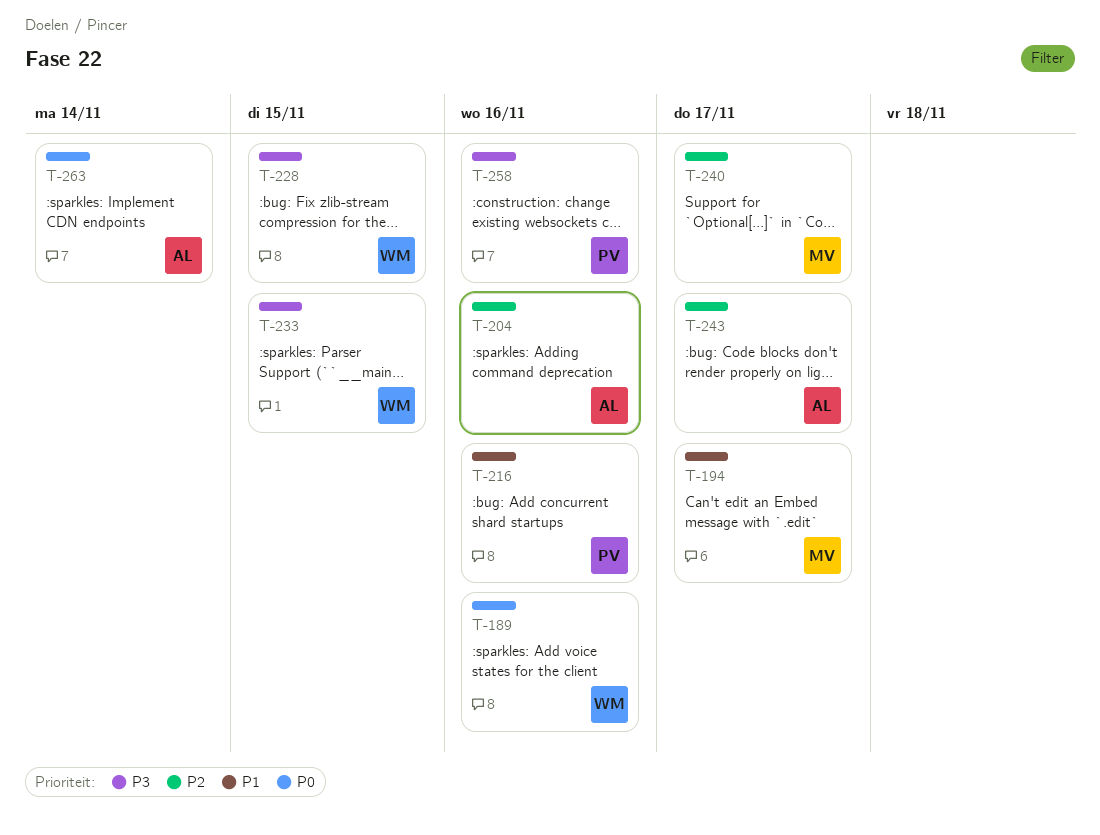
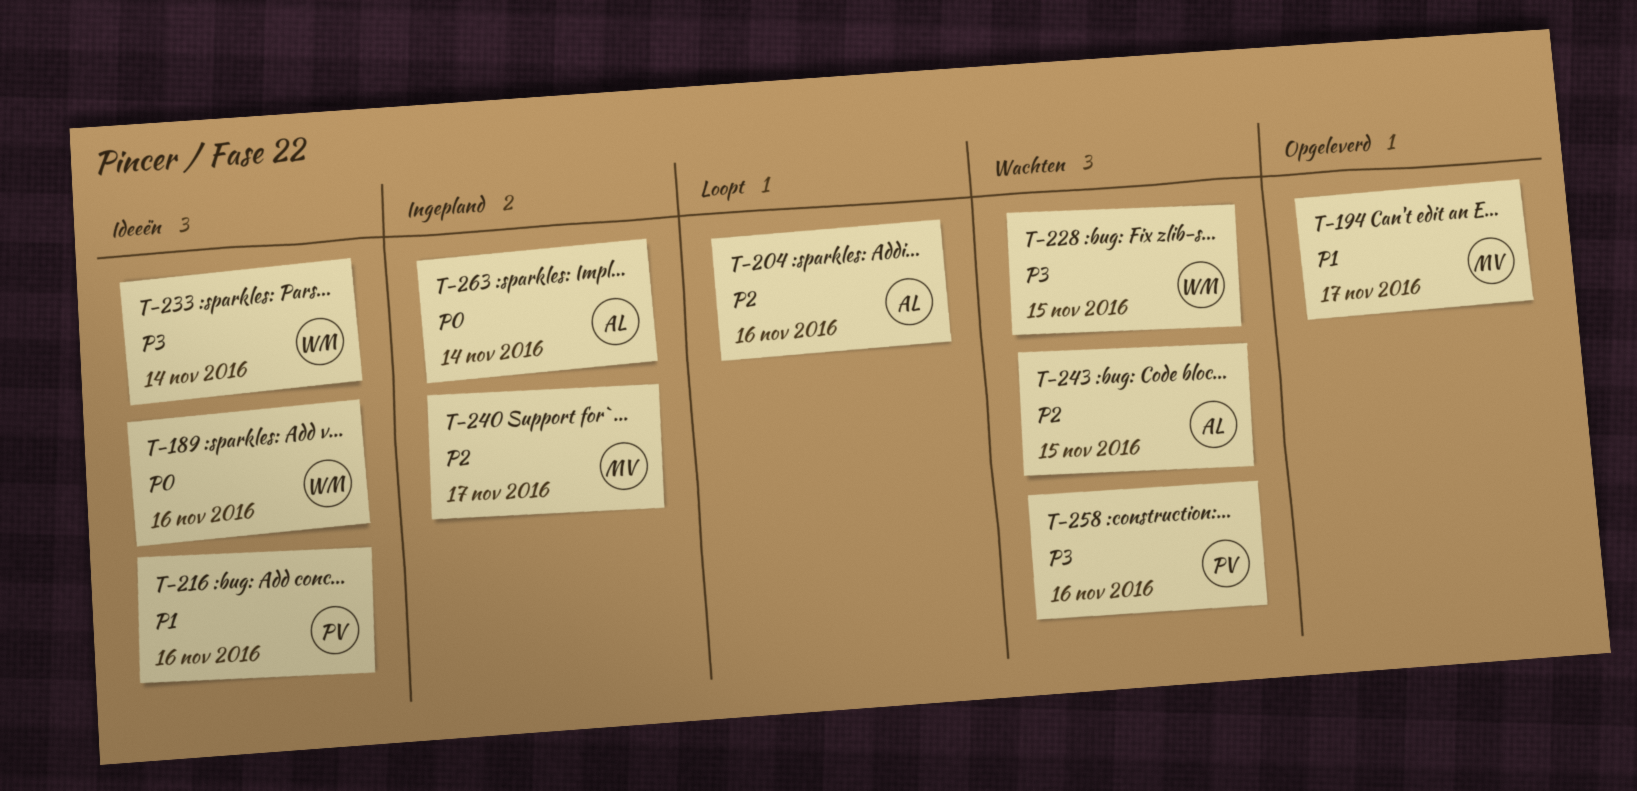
T-233, due: Nov 15 -> Nov 14
T-243, due: Nov 17 -> Nov 15

